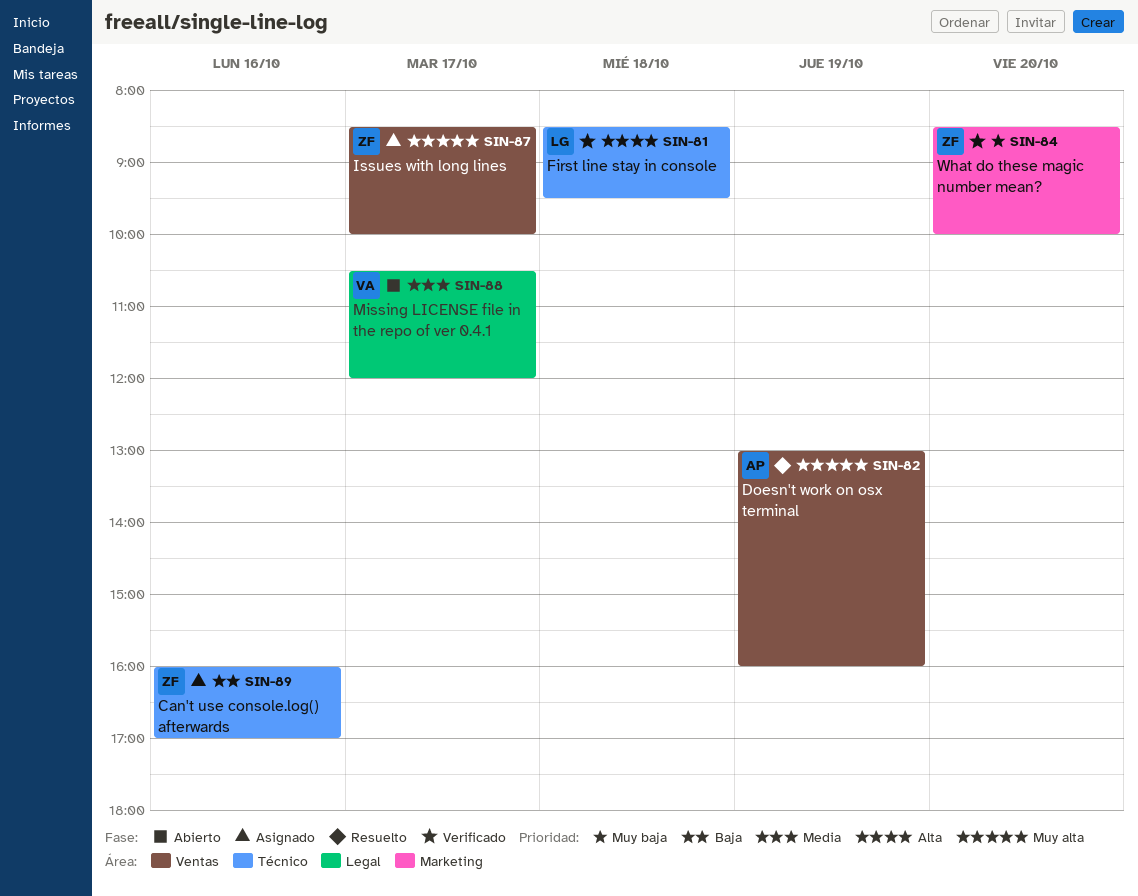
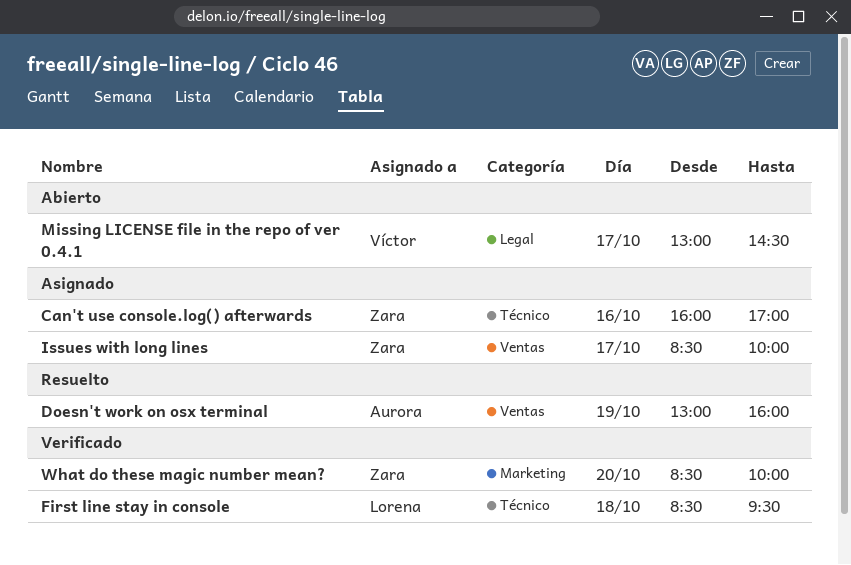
Missing LICENSE file in the repo of ver 0.4.1, begins: 10:30 -> 13:00
Missing LICENSE file in the repo of ver 0.4.1, ends: 12:00 -> 14:30

